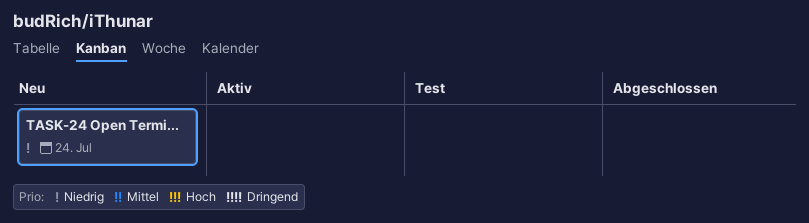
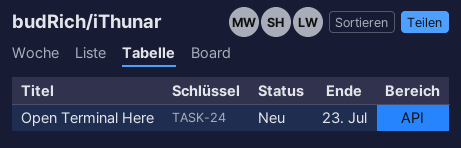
TASK-24, due: Jul 24 -> Jul 23

